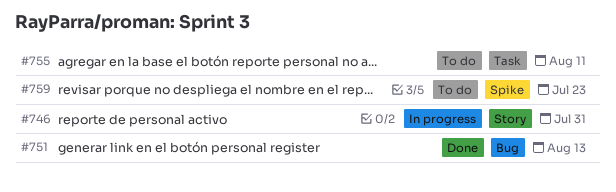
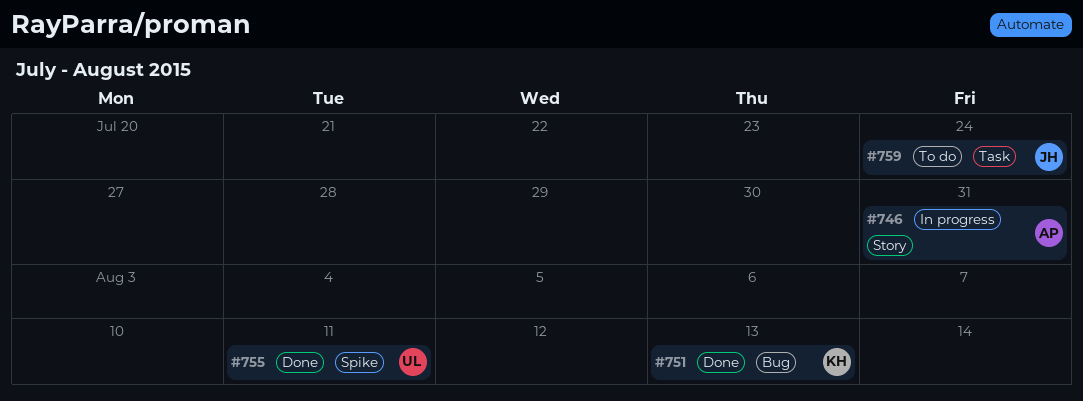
#755, status: To do -> Done
#755, label: Task -> Spike
#759, label: Spike -> Task
#759, due: Jul 23 -> Jul 24

